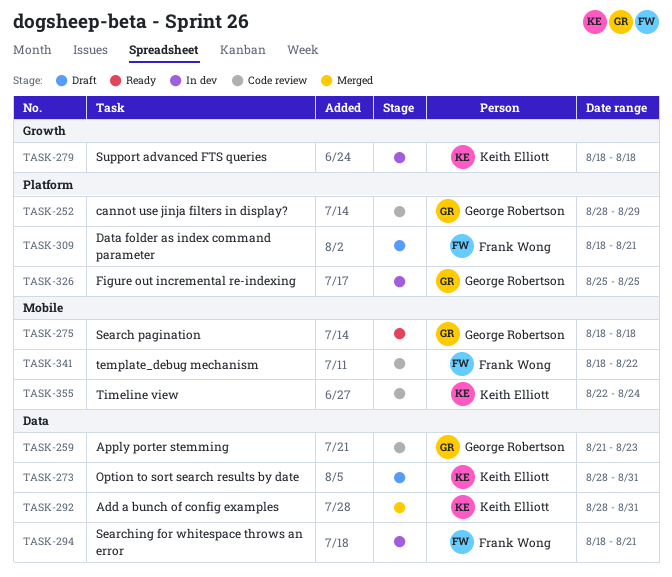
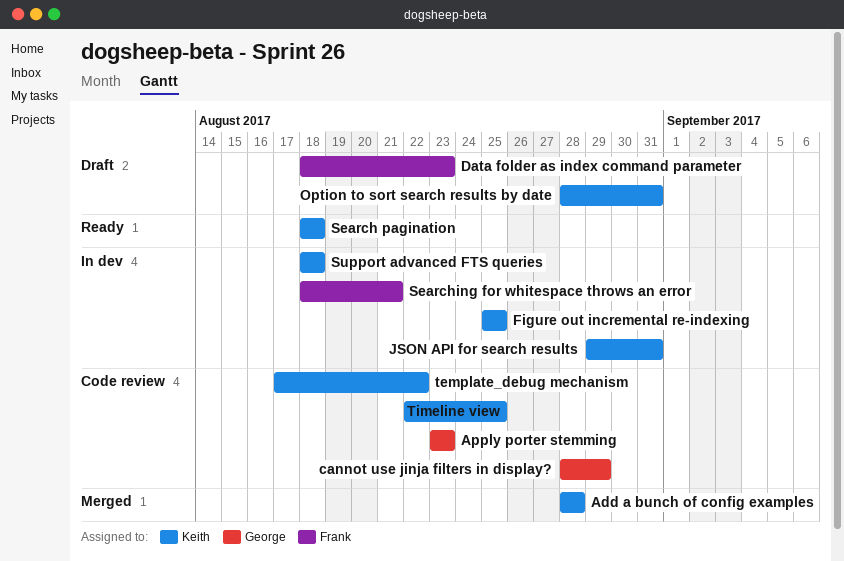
Add a bunch of config examples, due: Aug 31 -> Aug 28
Apply porter stemming, start: Aug 21 -> Aug 23
Data folder as index command parameter, due: Aug 21 -> Aug 23
Figure out incremental re-indexing, owner: George Robertson -> Keith Elliott
JSON API for search results: none -> present
Search pagination, owner: George Robertson -> Keith Elliott
template_debug mechanism, owner: Frank Wong -> Keith Elliott
template_debug mechanism, start: Aug 18 -> Aug 17
Timeline view, due: Aug 24 -> Aug 25

